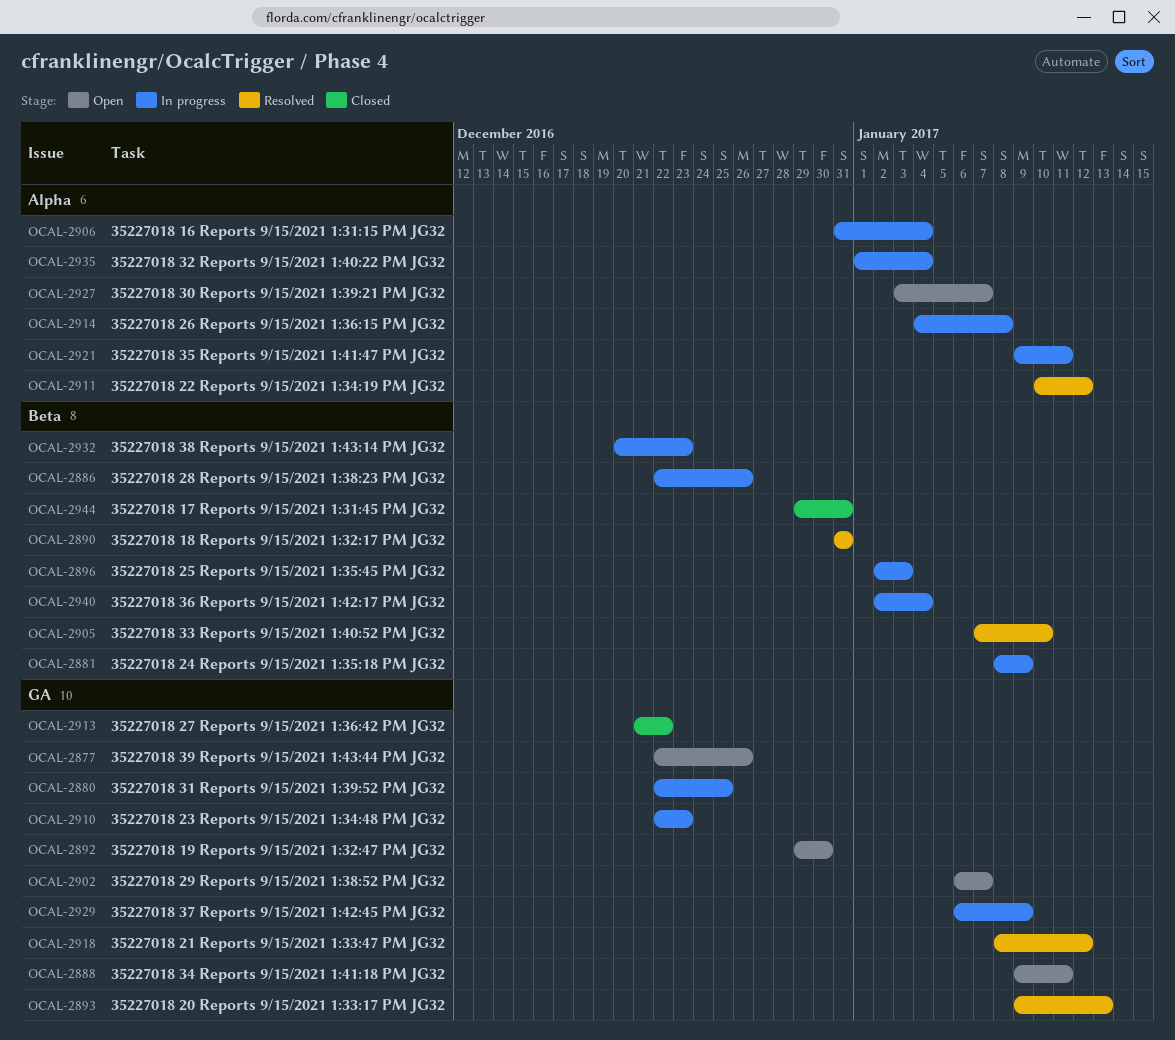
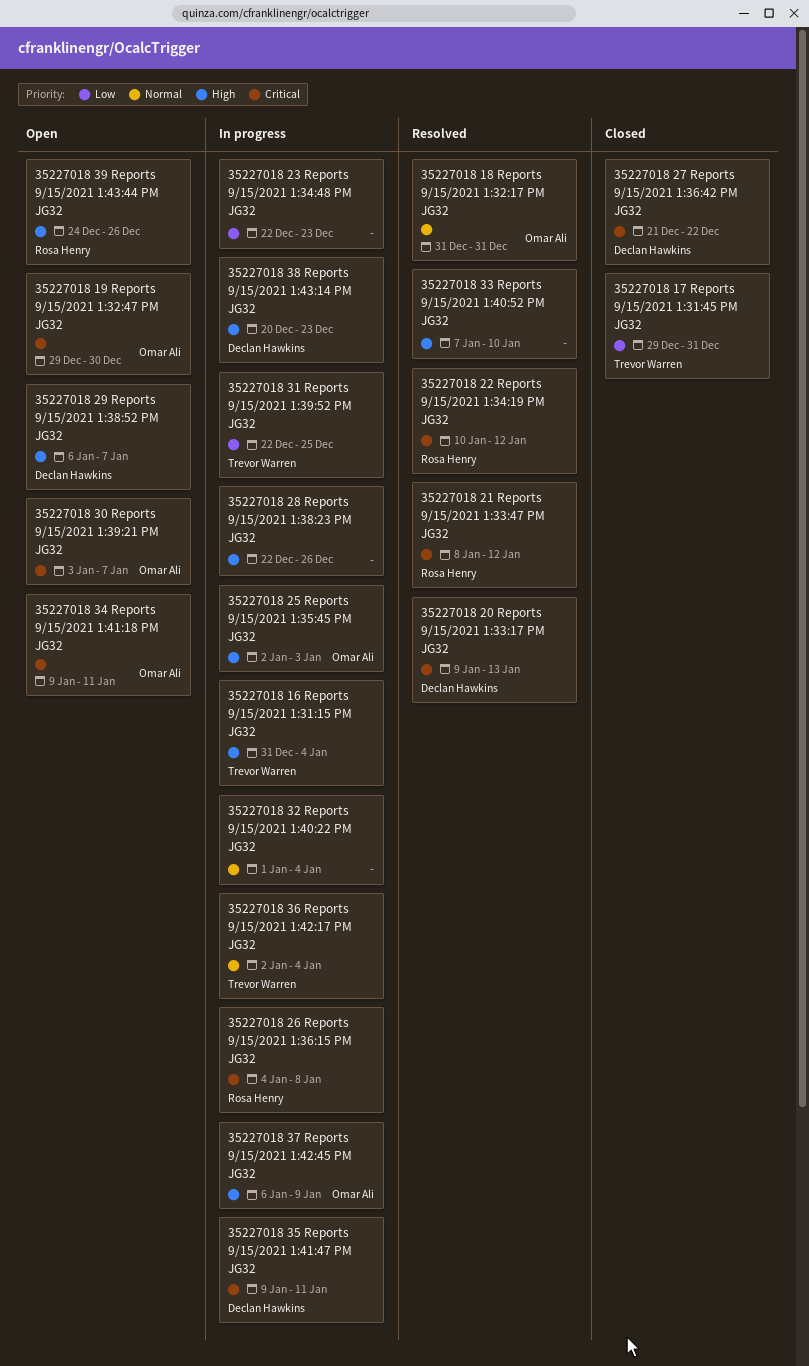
35227018 24 Reports 9/15/2021 1:35:18 PM JG32: present -> none
35227018 39 Reports 9/15/2021 1:43:44 PM JG32, start: Dec 22 -> Dec 24

